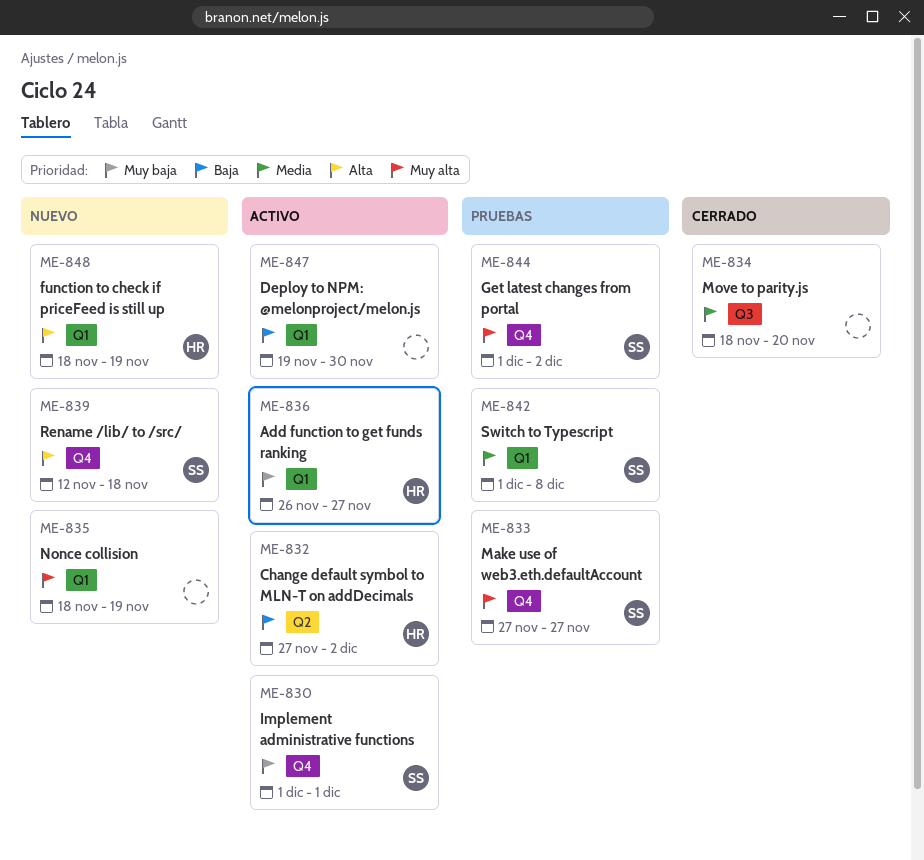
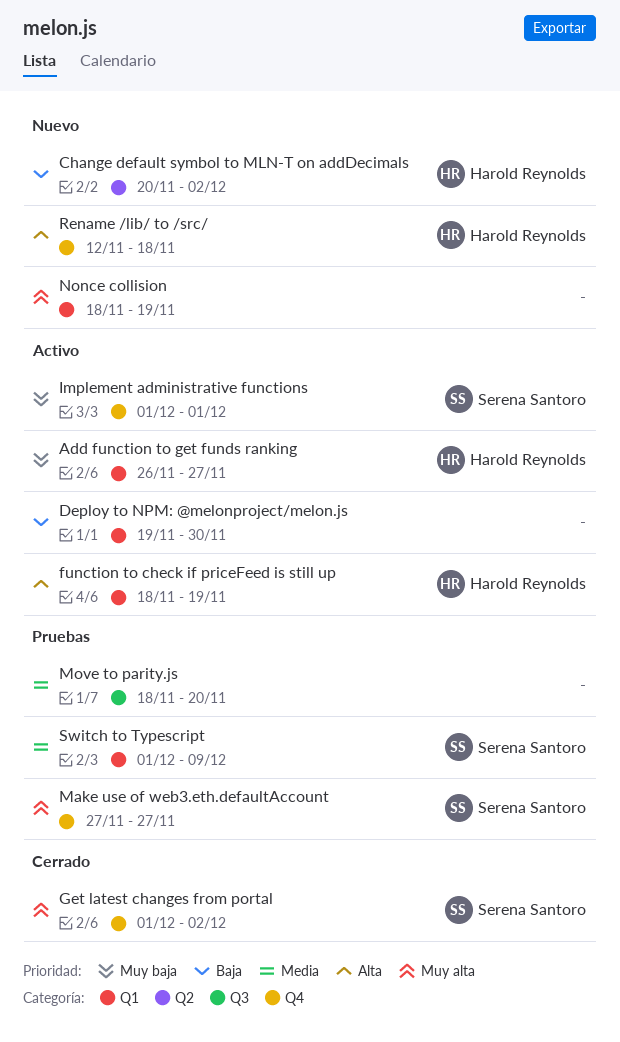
Change default symbol to MLN-T on addDecimals, status: Activo -> Nuevo
Change default symbol to MLN-T on addDecimals, start: Nov 27 -> Nov 20
function to check if priceFeed is still up, status: Nuevo -> Activo
Get latest changes from portal, status: Pruebas -> Cerrado
Move to parity.js, status: Cerrado -> Pruebas
Rename /lib/ to /src/, owner: Serena Santoro -> Harold Reynolds
Switch to Typescript, due: Dec 8 -> Dec 9

